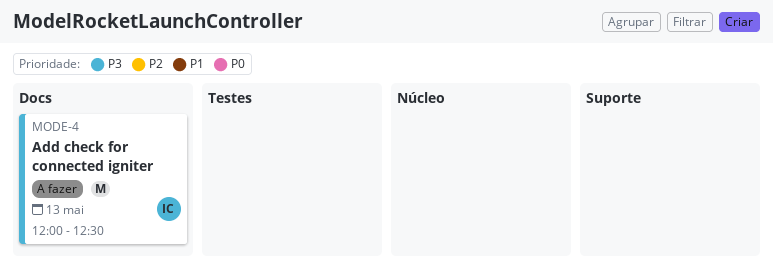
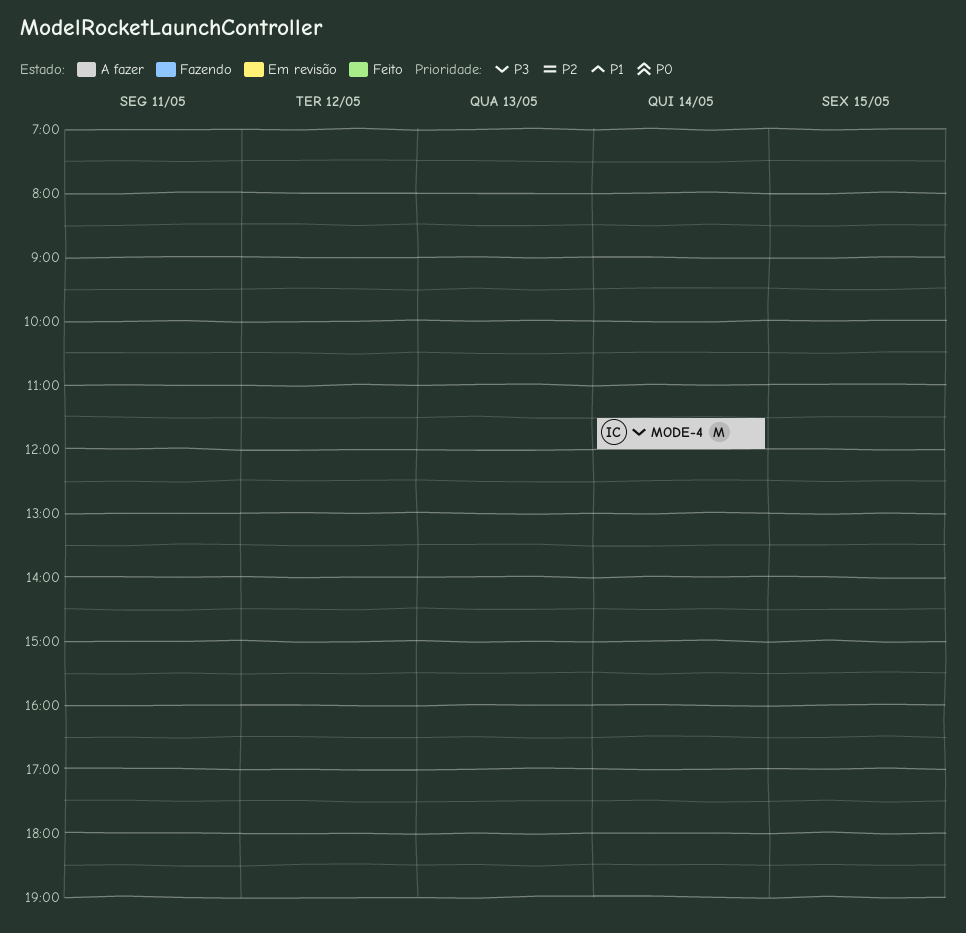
MODE-4, day: May 13 -> May 14
MODE-4, begins: 12:00 -> 11:30
MODE-4, ends: 12:30 -> 12:00

